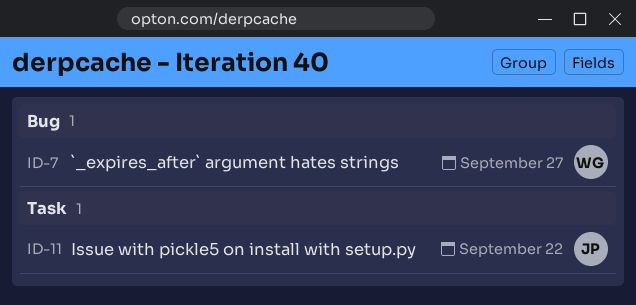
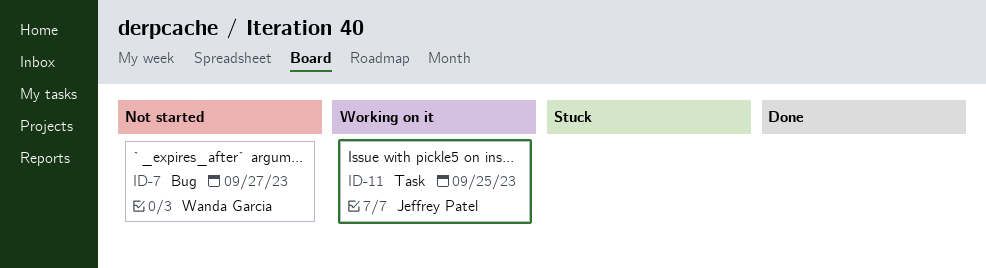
ID-11, due: Sep 22 -> Sep 25

